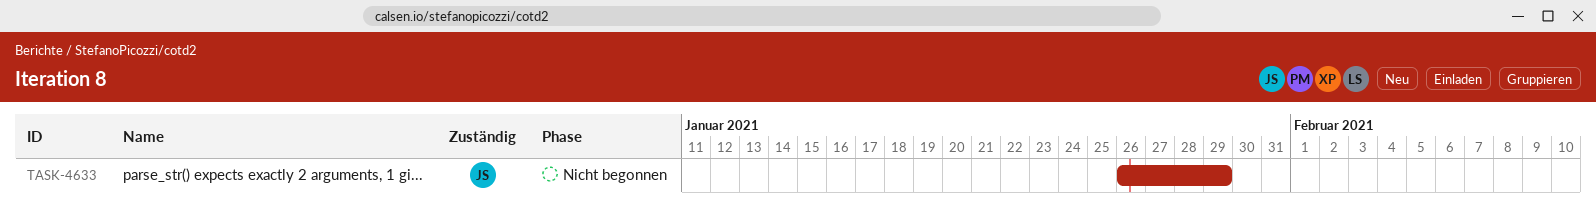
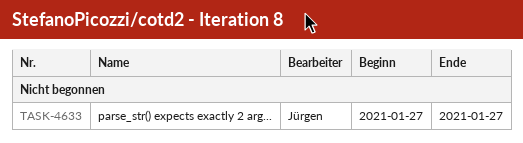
TASK-4633, start: Jan 26 -> Jan 27
TASK-4633, due: Jan 29 -> Jan 27

